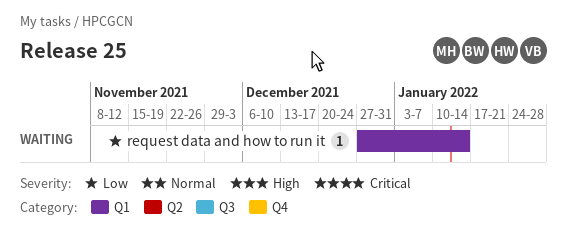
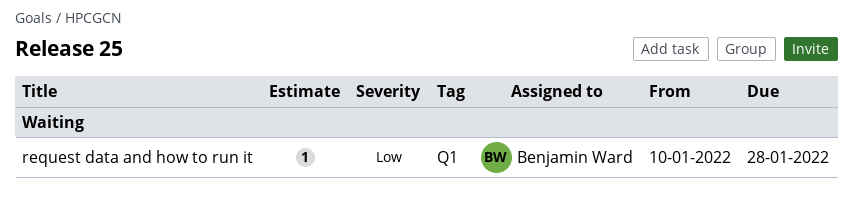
request data and how to run it, start: Dec 27 -> Jan 10
request data and how to run it, due: Jan 14 -> Jan 28

